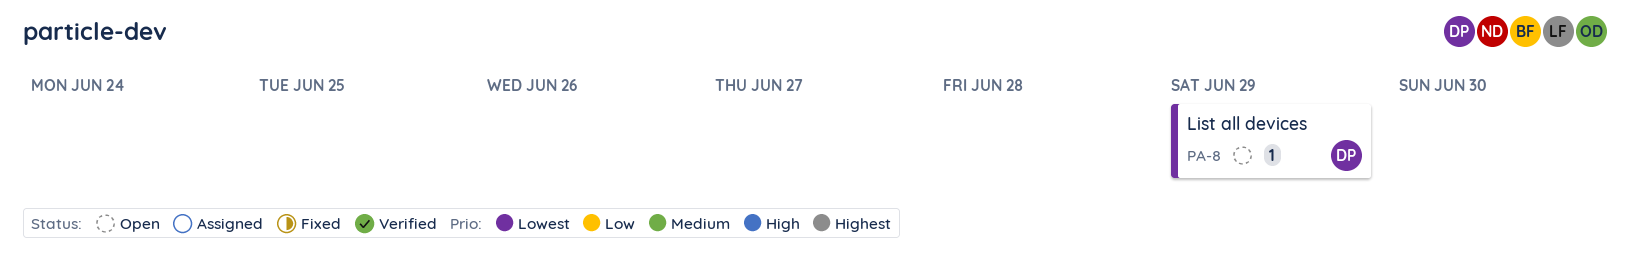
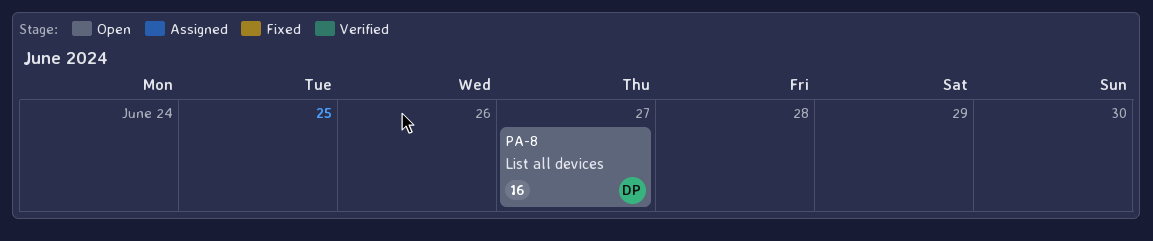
PA-8, estimate: 1 -> 16
PA-8, due: Jun 29 -> Jun 27

